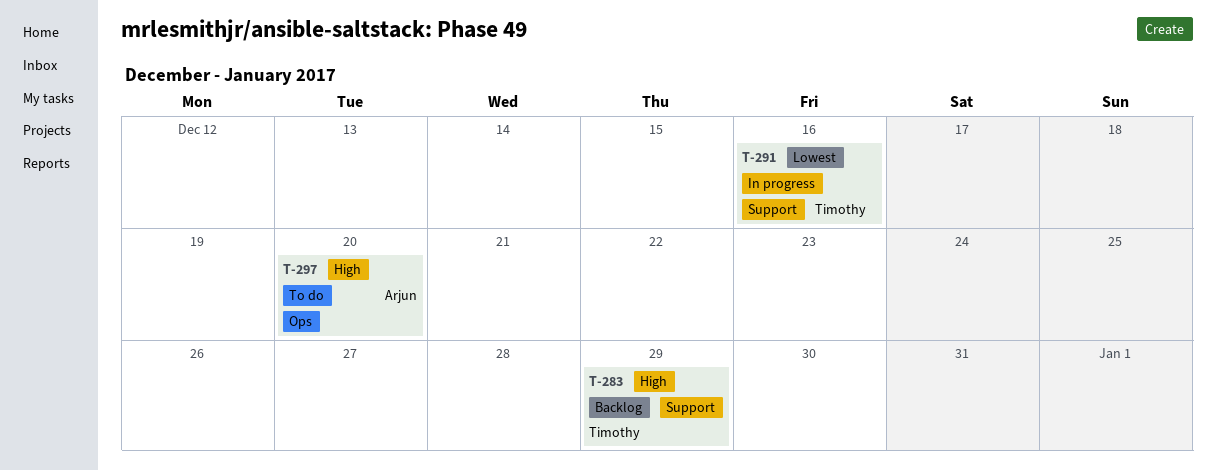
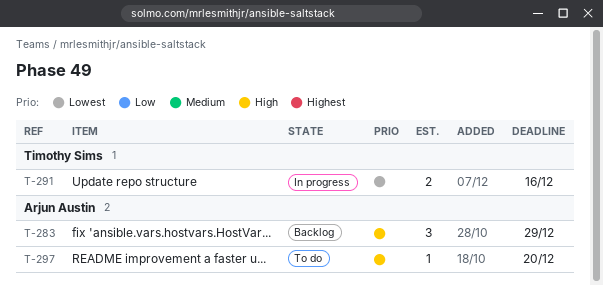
T-283, owner: Timothy Sims -> Arjun Austin

